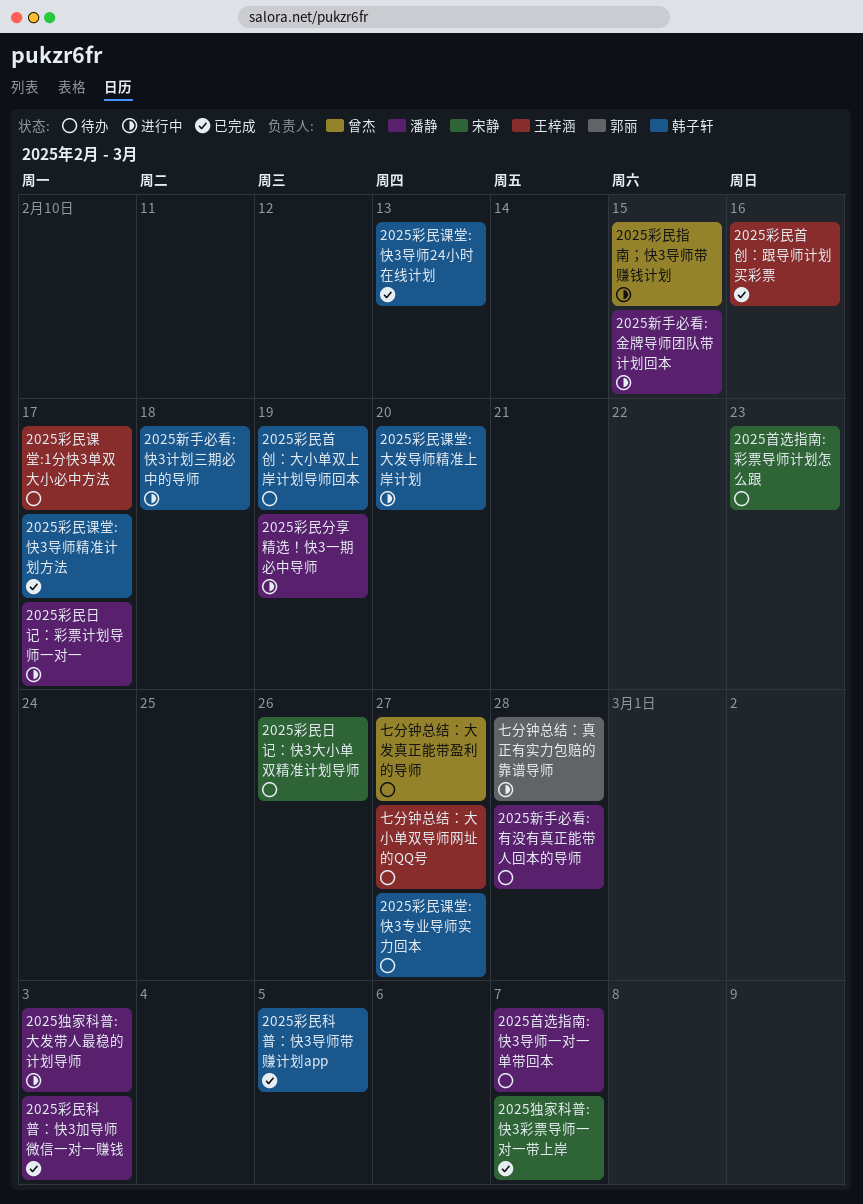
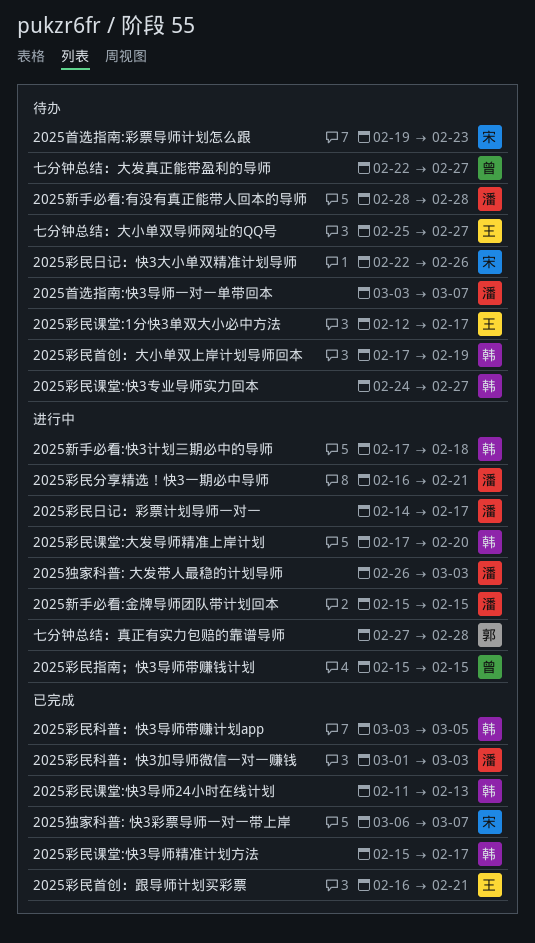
2025彩民分享精选！快3一期必中导师, due: Feb 19 -> Feb 21
2025彩民首创：跟导师计划买彩票, due: Feb 16 -> Feb 21

